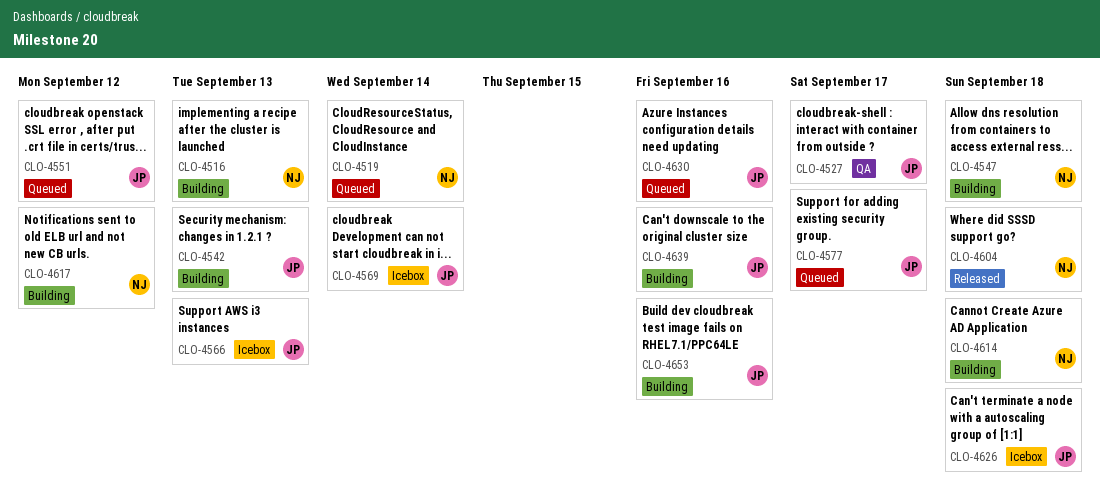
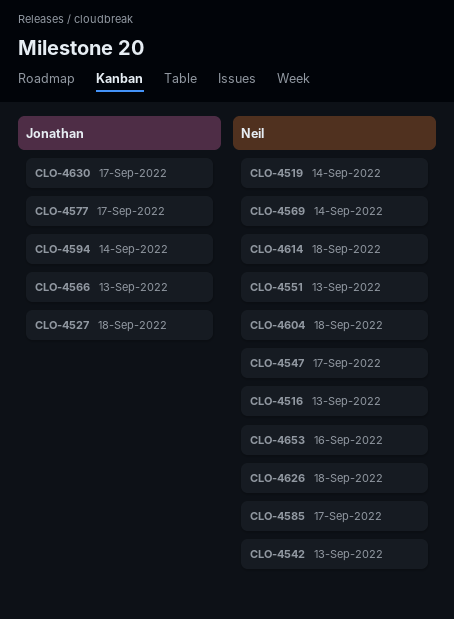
CLO-4527, due: Sep 17 -> Sep 18
CLO-4542, owner: Jonathan -> Neil
CLO-4547, due: Sep 18 -> Sep 17
CLO-4551, owner: Jonathan -> Neil
CLO-4551, due: Sep 12 -> Sep 13
CLO-4569, owner: Jonathan -> Neil
CLO-4585: none -> present
CLO-4594: none -> present
CLO-4617: present -> none
CLO-4626, owner: Jonathan -> Neil
CLO-4630, due: Sep 16 -> Sep 17
CLO-4639: present -> none
CLO-4653, owner: Jonathan -> Neil

